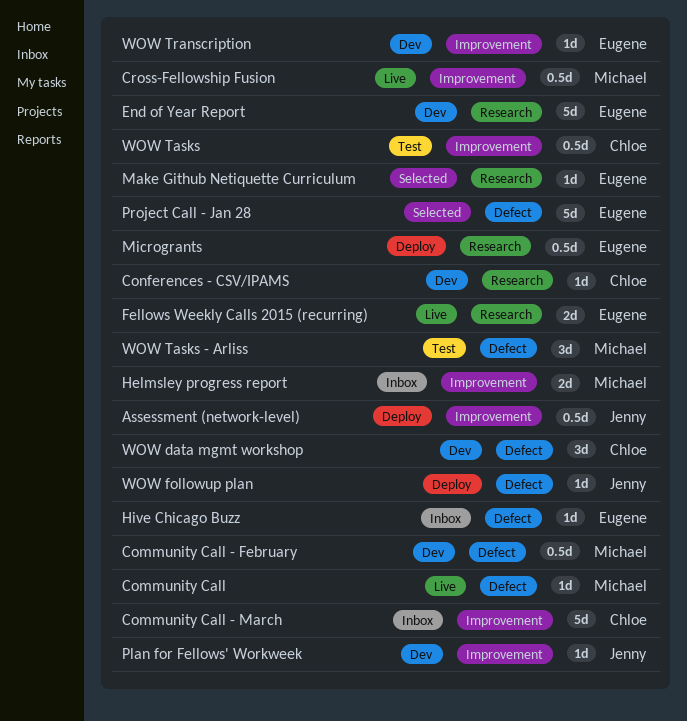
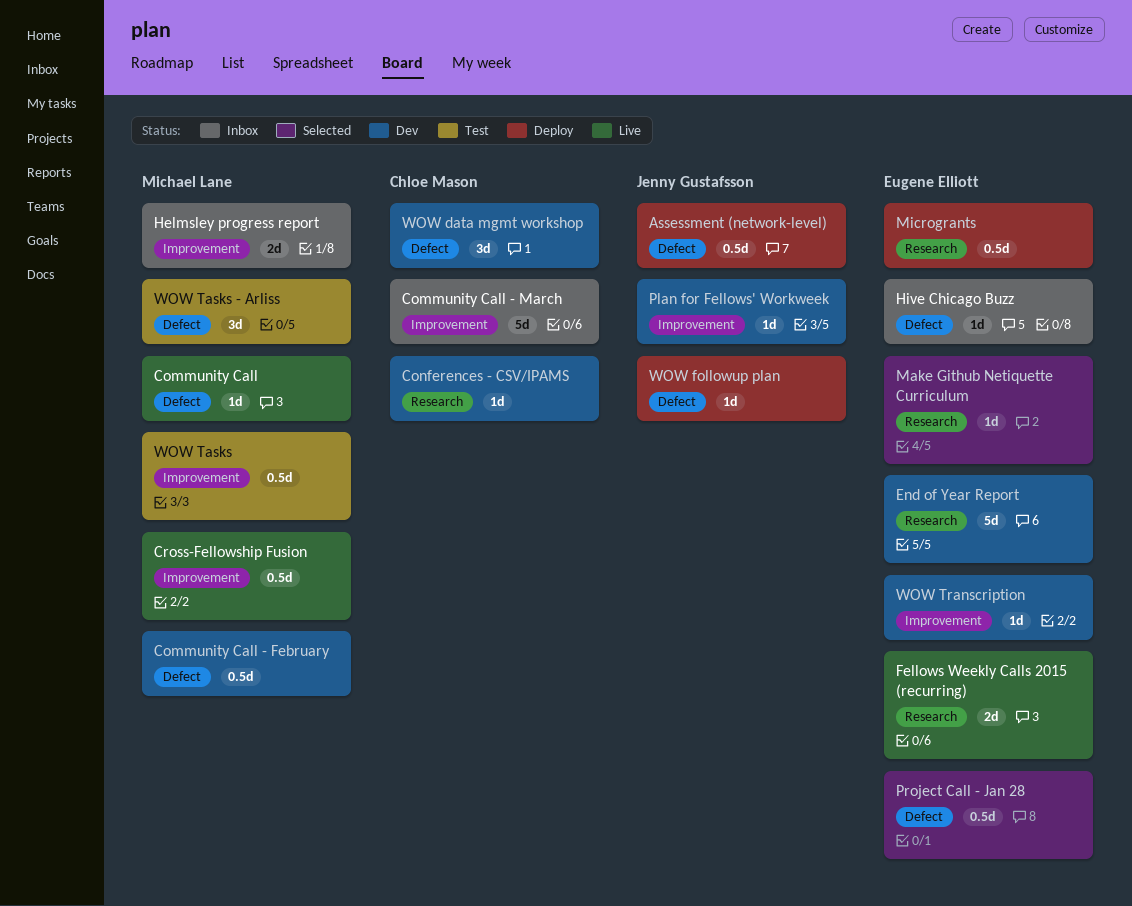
Assessment (network-level), label: Improvement -> Defect
Project Call - Jan 28, estimate: 5d -> 0.5d
WOW Tasks, owner: Chloe Mason -> Michael Lane

